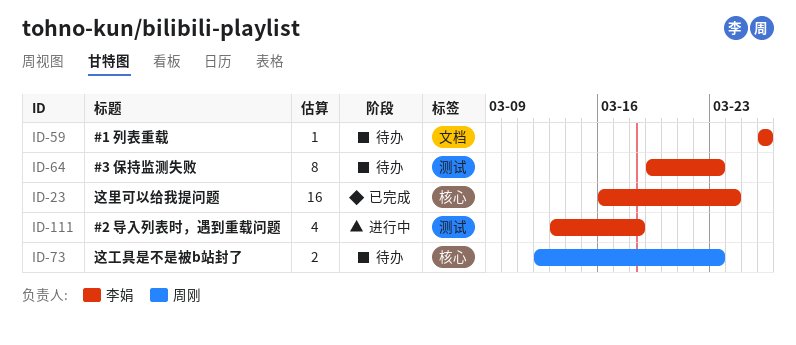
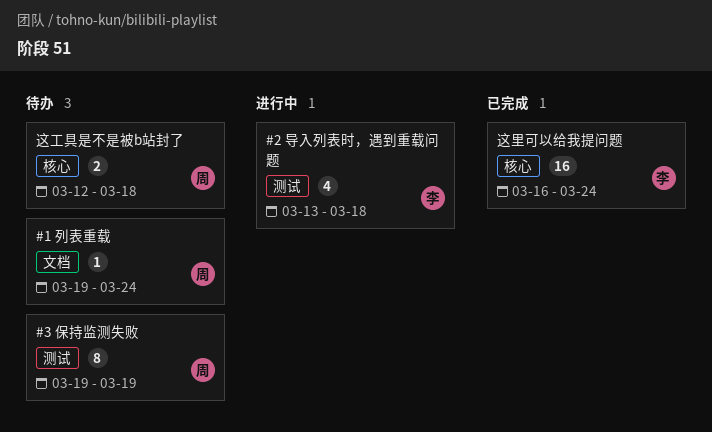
#1 列表重载, owner: 李娟 -> 周刚
#1 列表重载, start: Mar 26 -> Mar 19
#1 列表重载, due: Mar 26 -> Mar 24
#3 保持监测失败, owner: 李娟 -> 周刚
#3 保持监测失败, due: Mar 23 -> Mar 19
这工具是不是被b站封了, due: Mar 23 -> Mar 18

